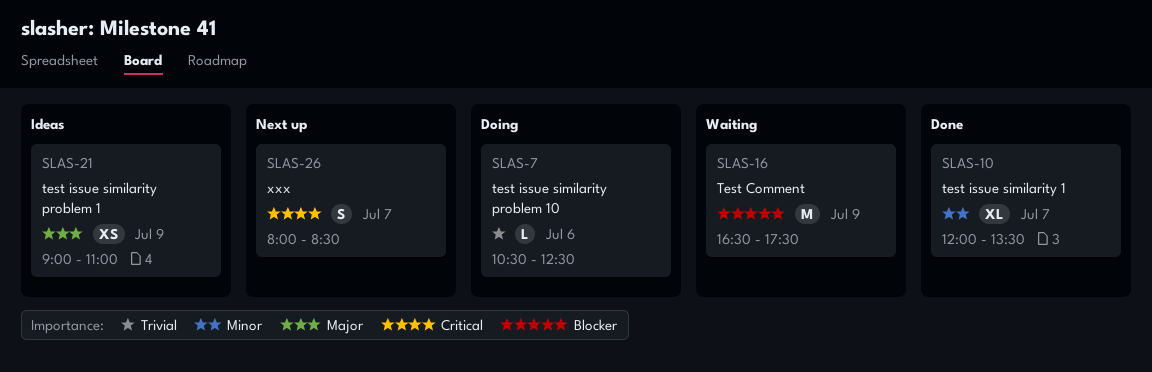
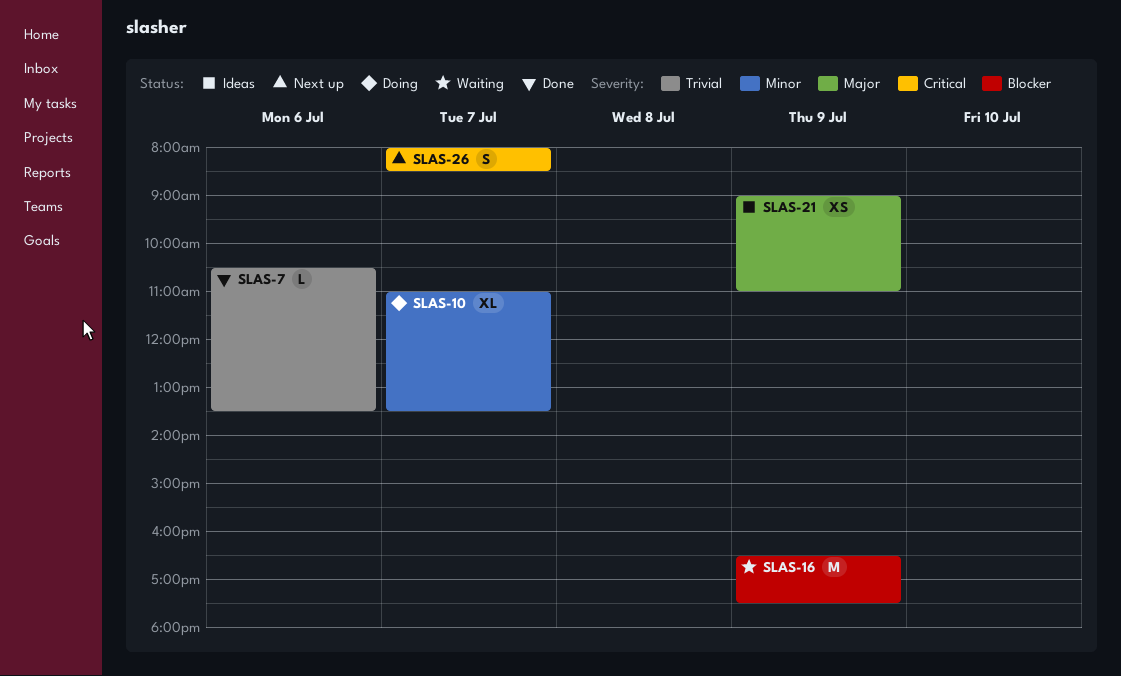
SLAS-7, status: Doing -> Done
SLAS-7, ends: 12:30 -> 13:30
SLAS-10, status: Done -> Doing
SLAS-10, begins: 12:00 -> 11:00

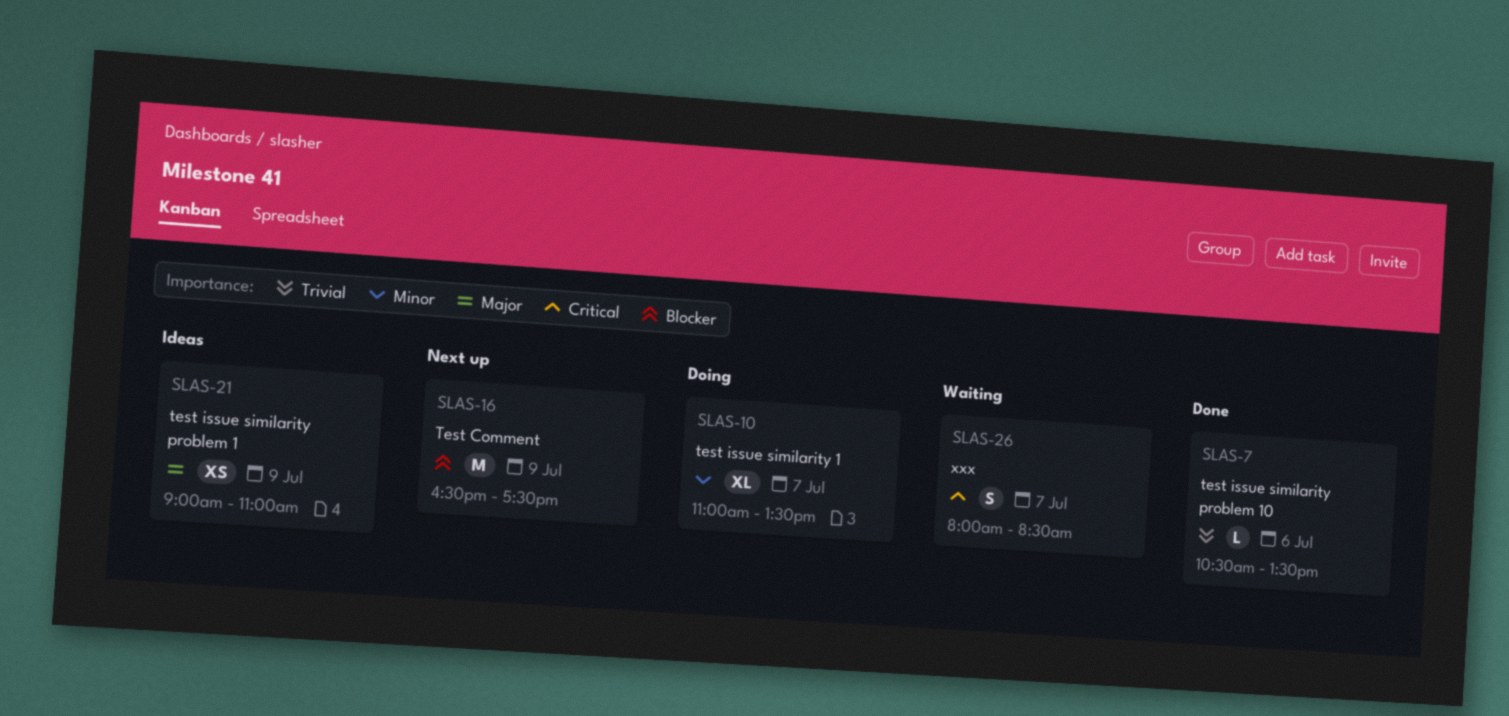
SLAS-16, status: Waiting -> Next up
SLAS-26, status: Next up -> Waiting

